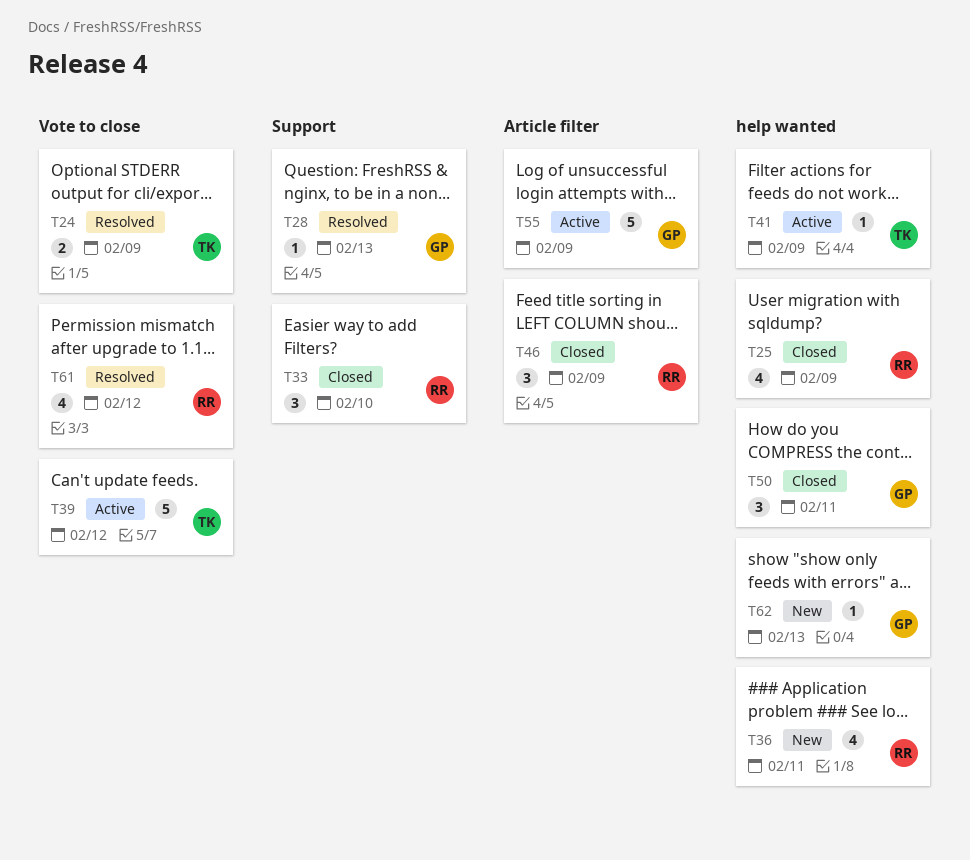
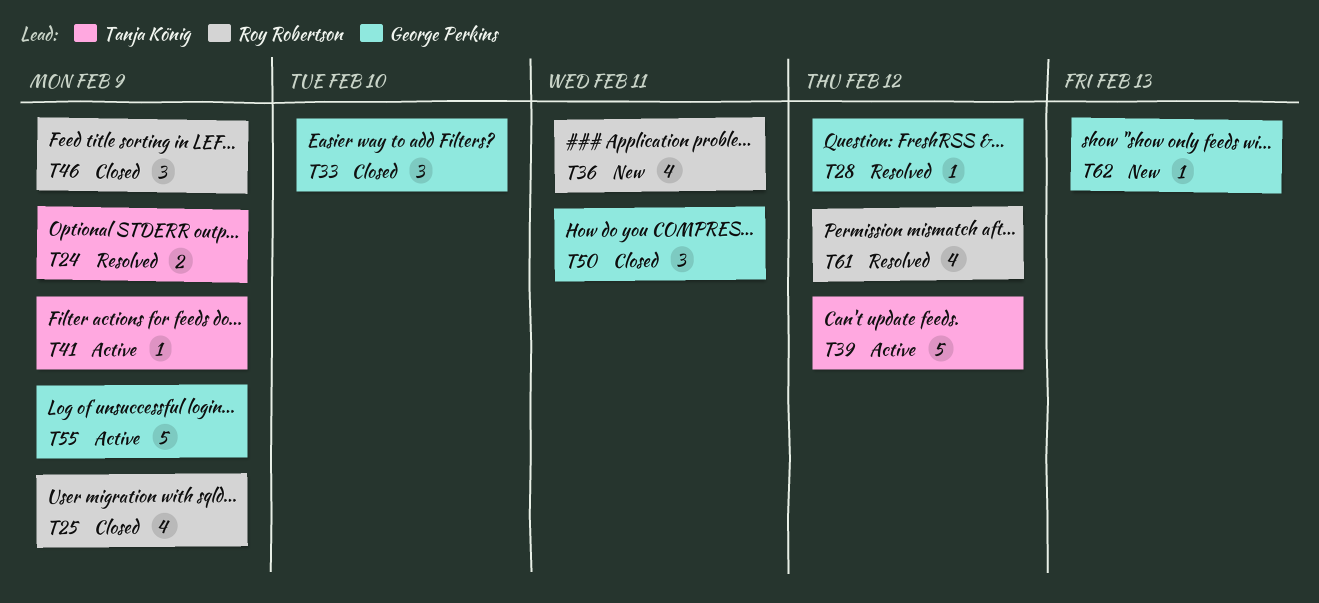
T28, due: Feb 13 -> Feb 12
T33, owner: Roy Robertson -> George Perkins

